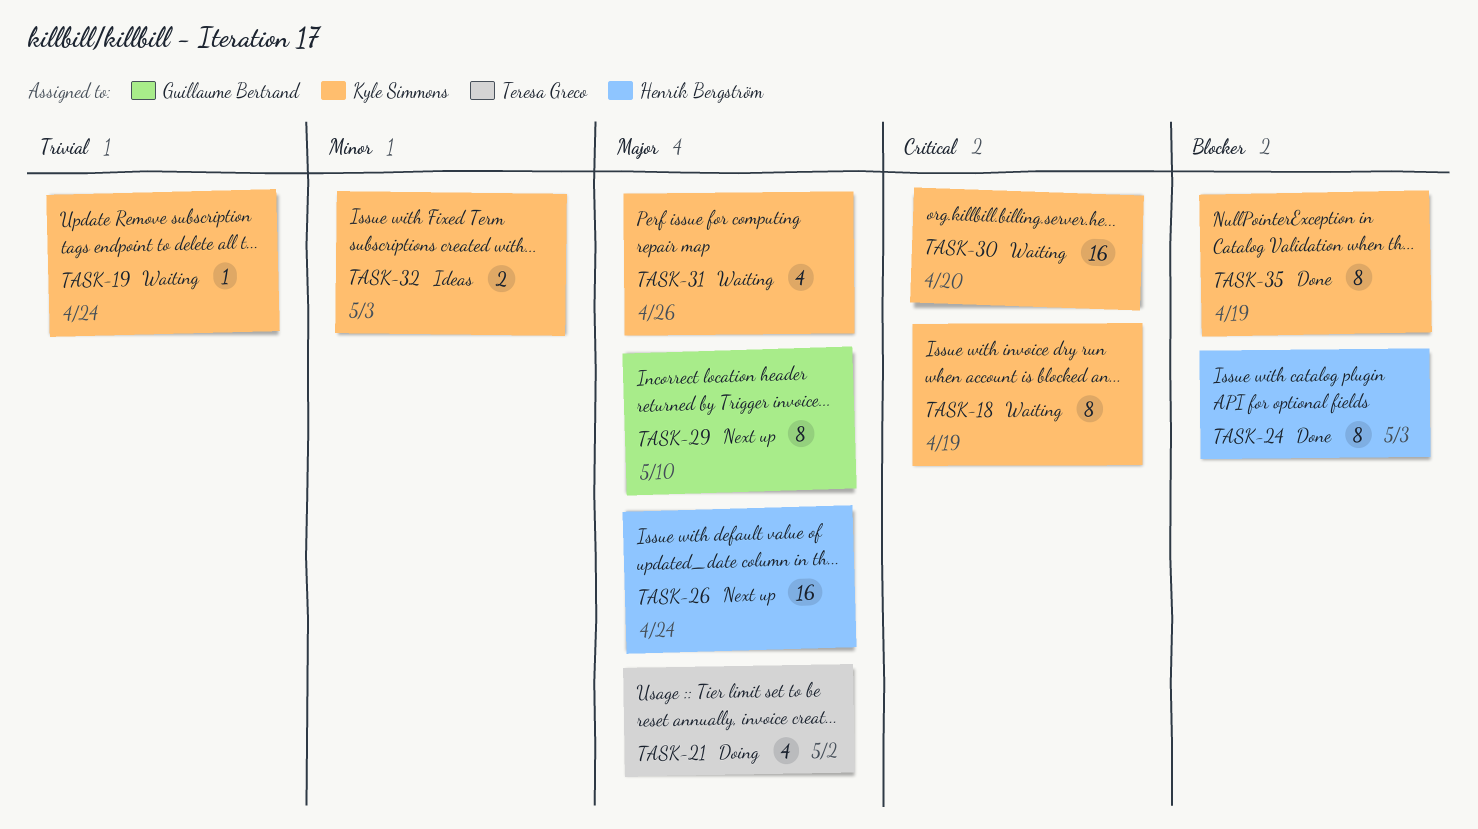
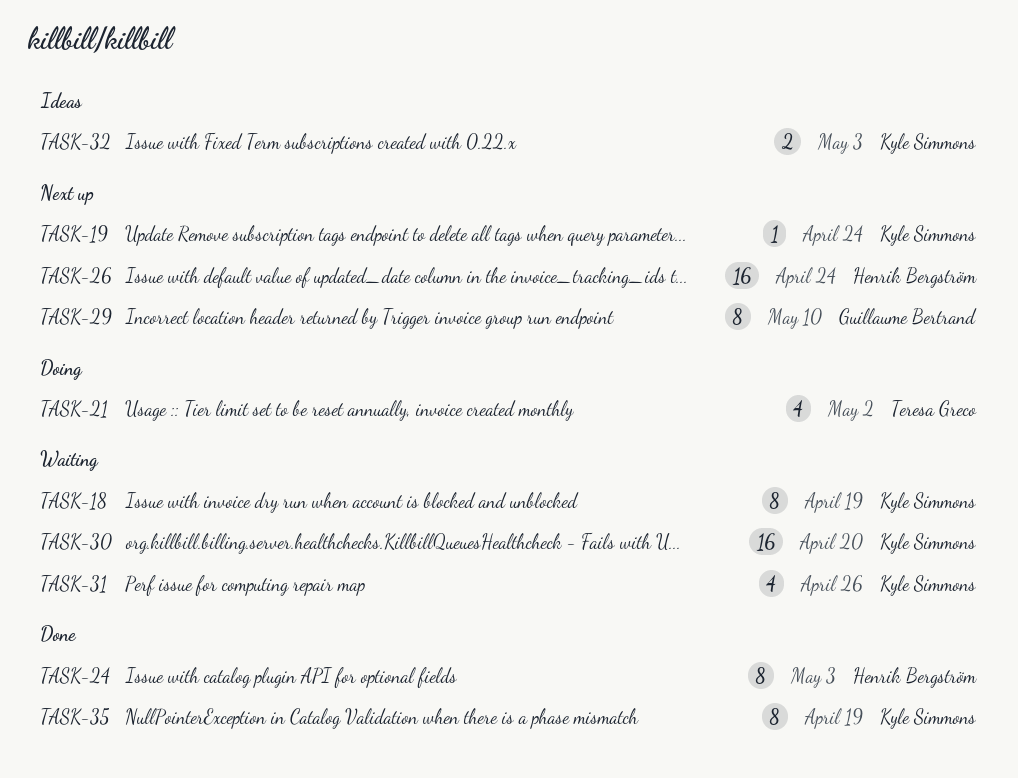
TASK-19, status: Waiting -> Next up

